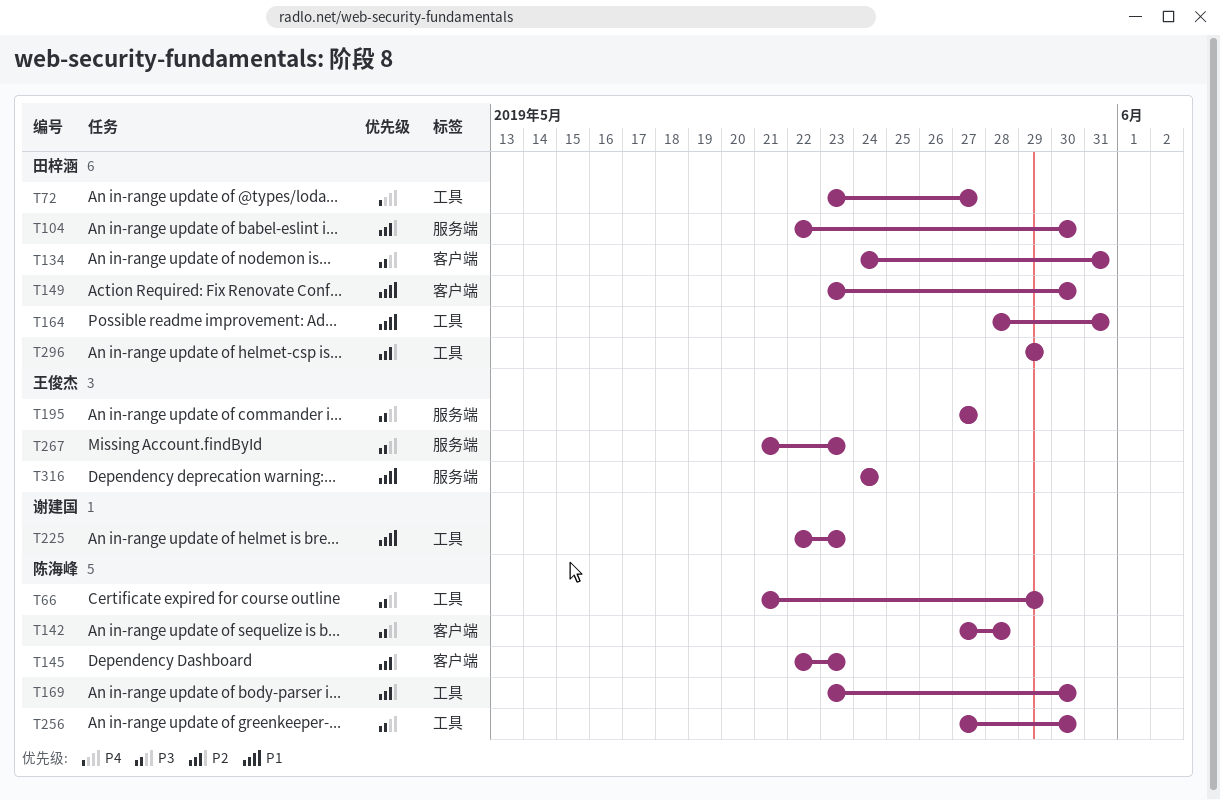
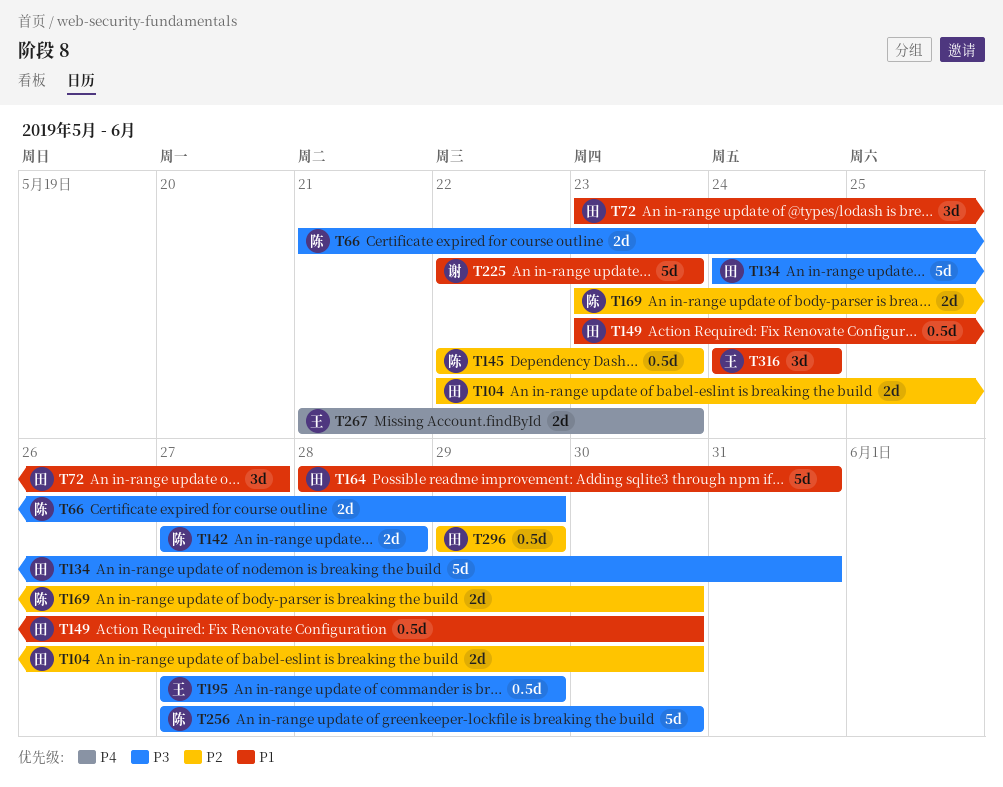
T72, priority: P4 -> P1
T195, due: May 27 -> May 29
T267, priority: P3 -> P4

